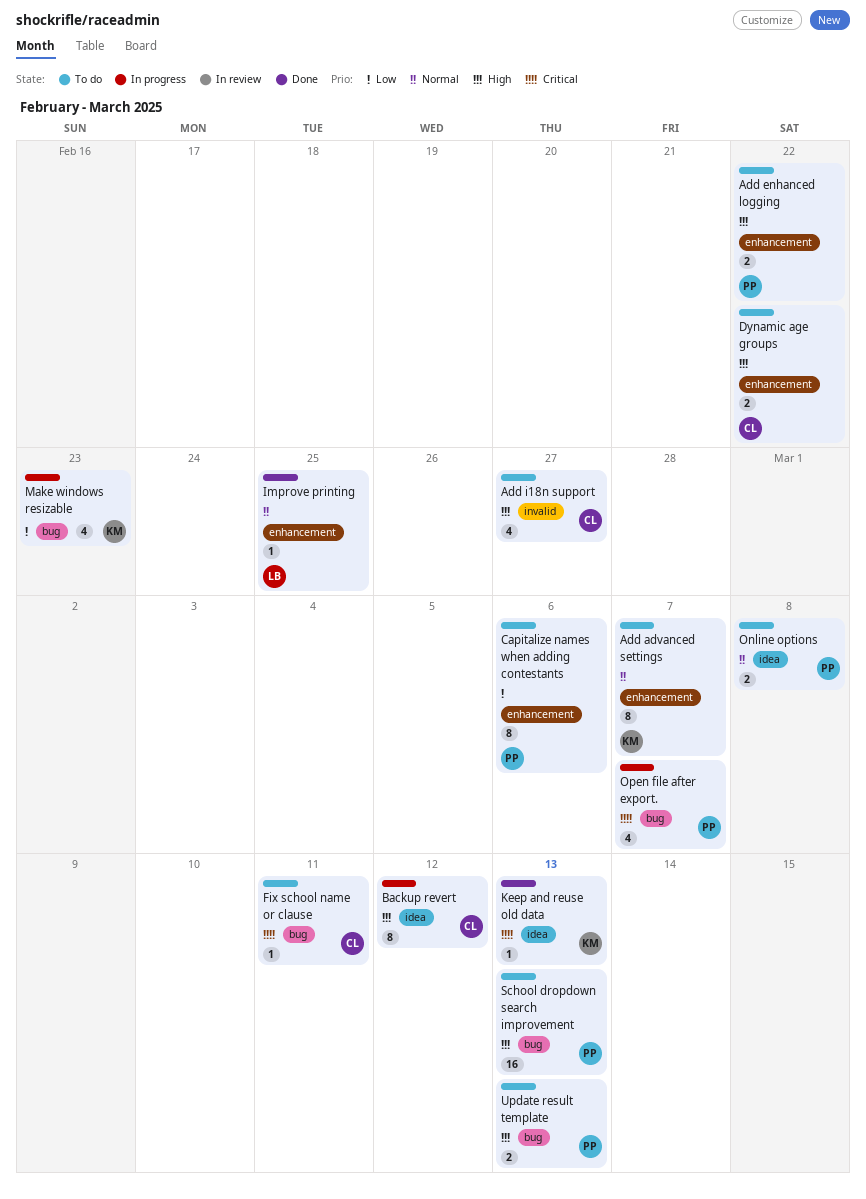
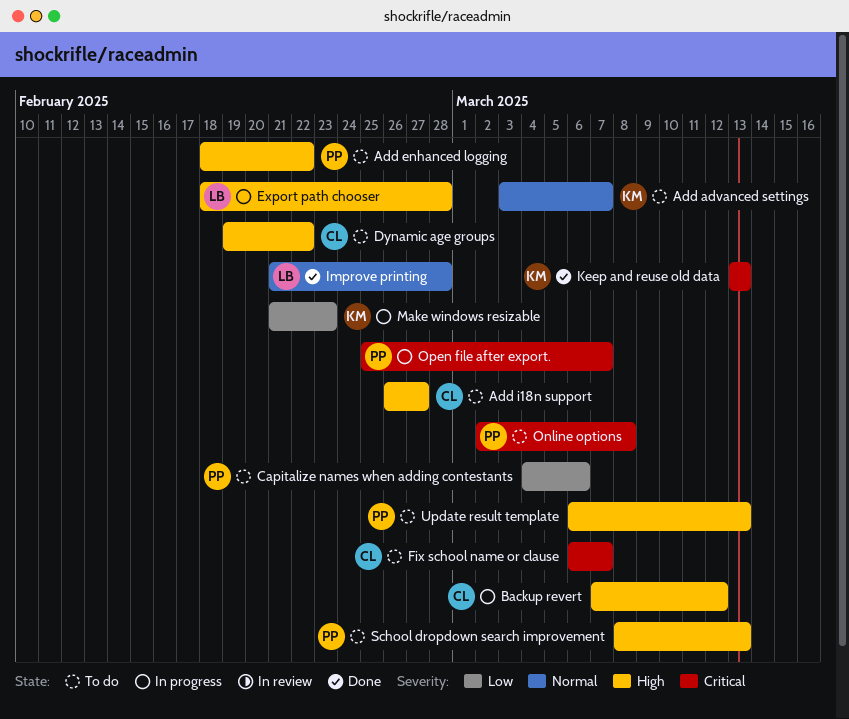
Export path chooser: none -> present
Fix school name or clause, due: Mar 11 -> Mar 7
Improve printing, due: Feb 25 -> Feb 28
Online options, priority: Normal -> Critical

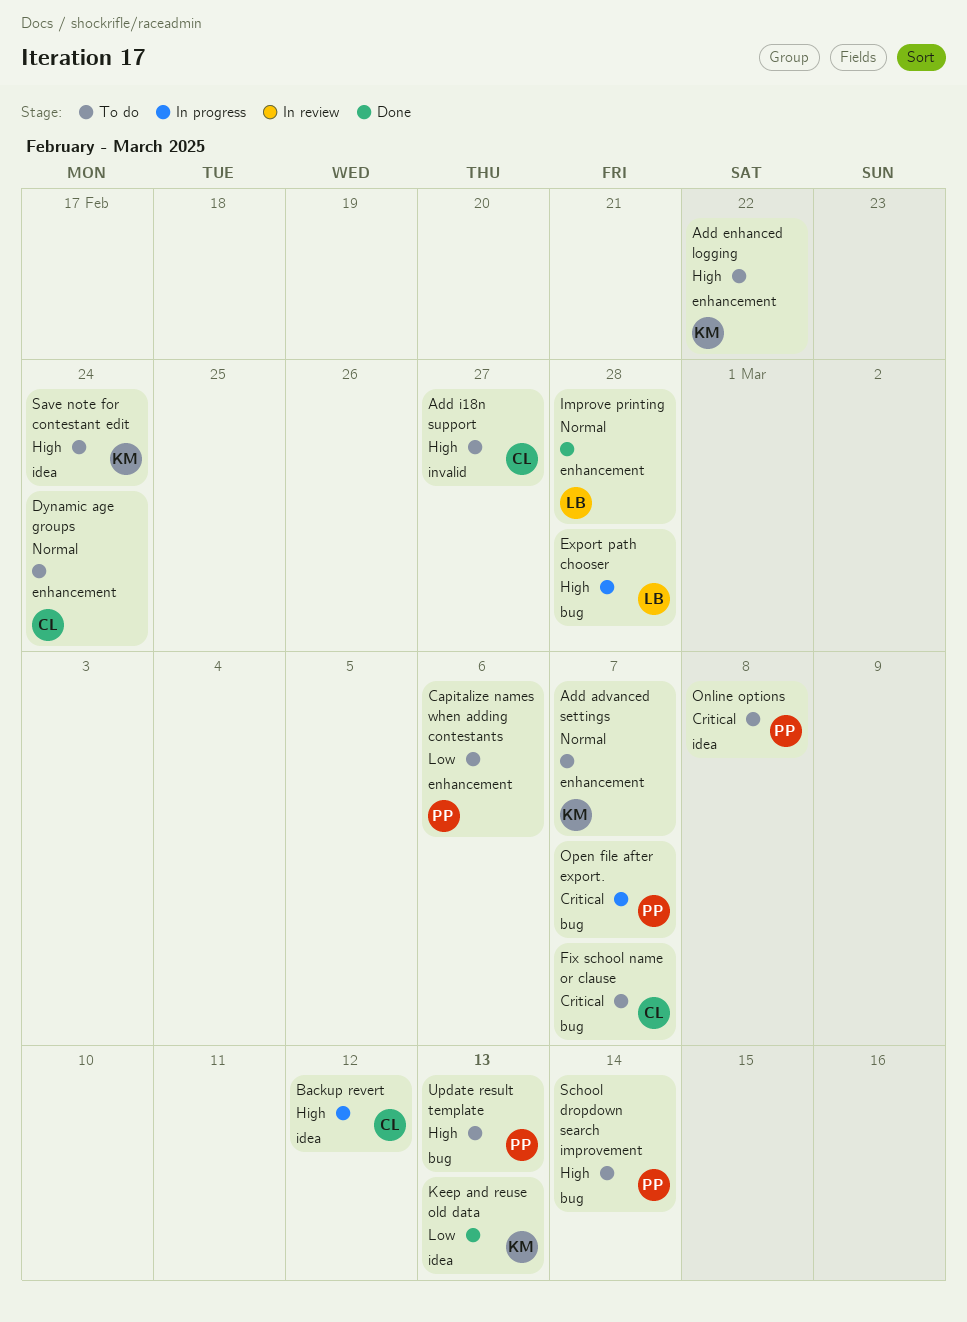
Add enhanced logging, owner: PP -> KM
Dynamic age groups, priority: High -> Normal
Dynamic age groups, due: Feb 22 -> Feb 24
Keep and reuse old data, priority: Critical -> Low
Make windows resizable: present -> none
Save note for contestant edit: none -> present
School dropdown search improvement, due: Mar 13 -> Mar 14

